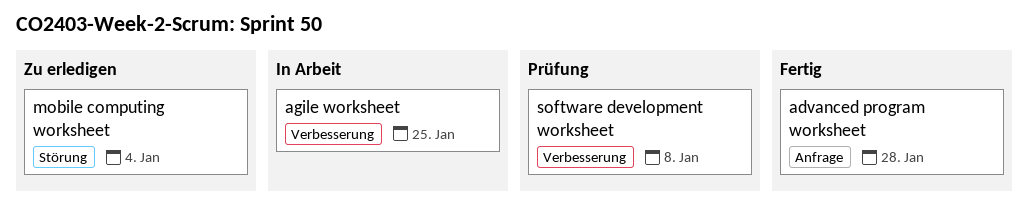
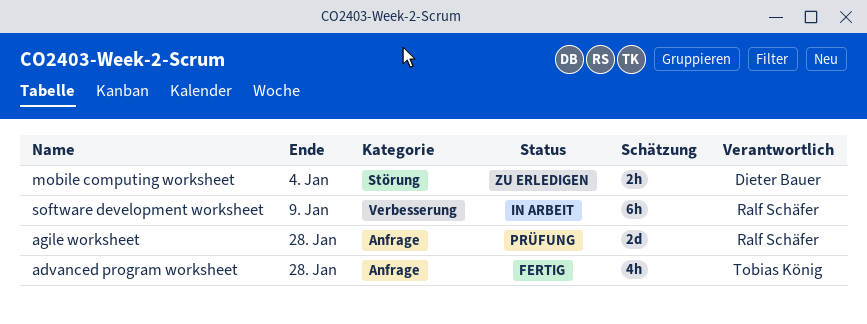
agile worksheet, status: In Arbeit -> Prüfung
agile worksheet, label: Verbesserung -> Anfrage
agile worksheet, due: Jan 25 -> Jan 28
software development worksheet, status: Prüfung -> In Arbeit
software development worksheet, due: Jan 8 -> Jan 9

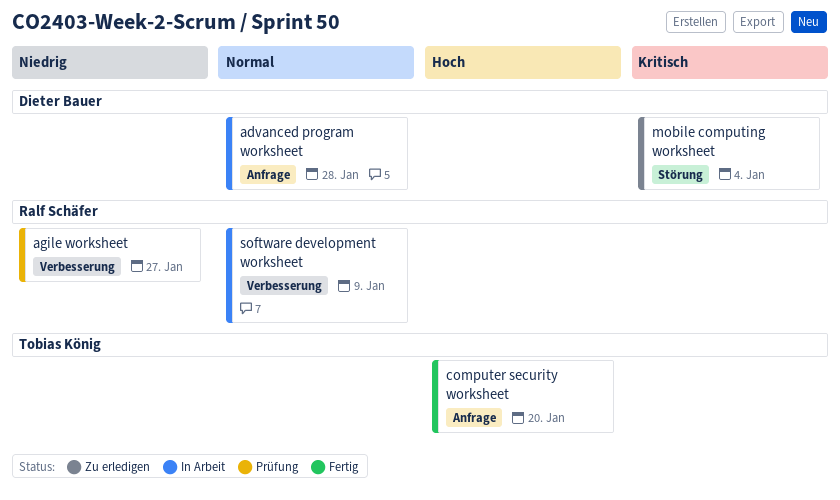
advanced program worksheet, status: Fertig -> In Arbeit
advanced program worksheet, owner: Tobias König -> Dieter Bauer
agile worksheet, label: Anfrage -> Verbesserung
agile worksheet, due: Jan 28 -> Jan 27
computer security worksheet: none -> present

